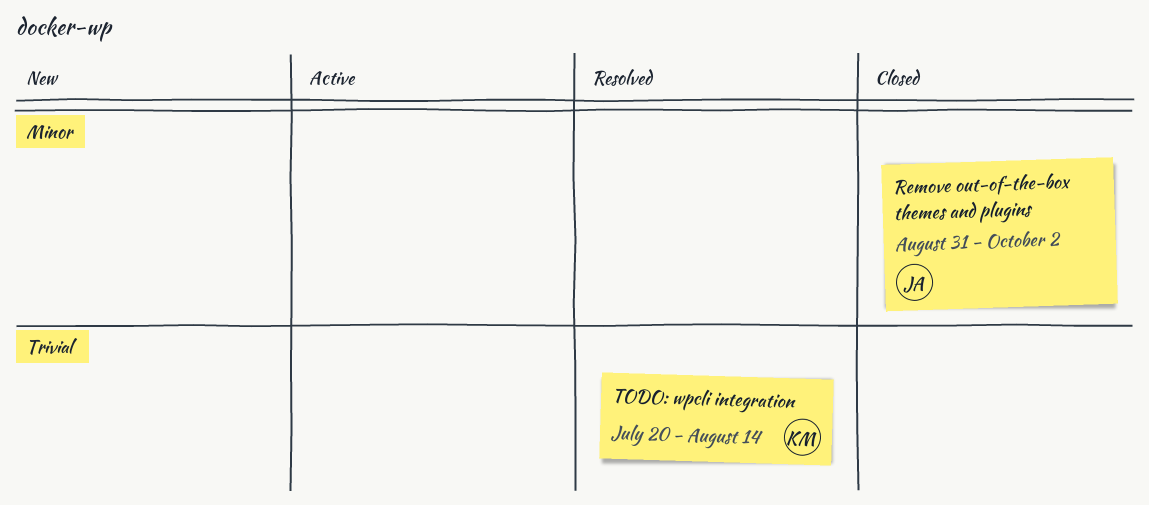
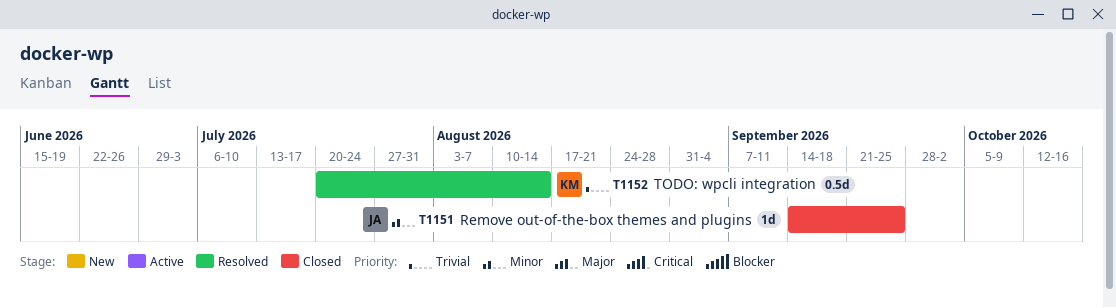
Remove out-of-the-box themes and plugins, start: Aug 31 -> Sep 14
Remove out-of-the-box themes and plugins, due: Oct 2 -> Sep 25

